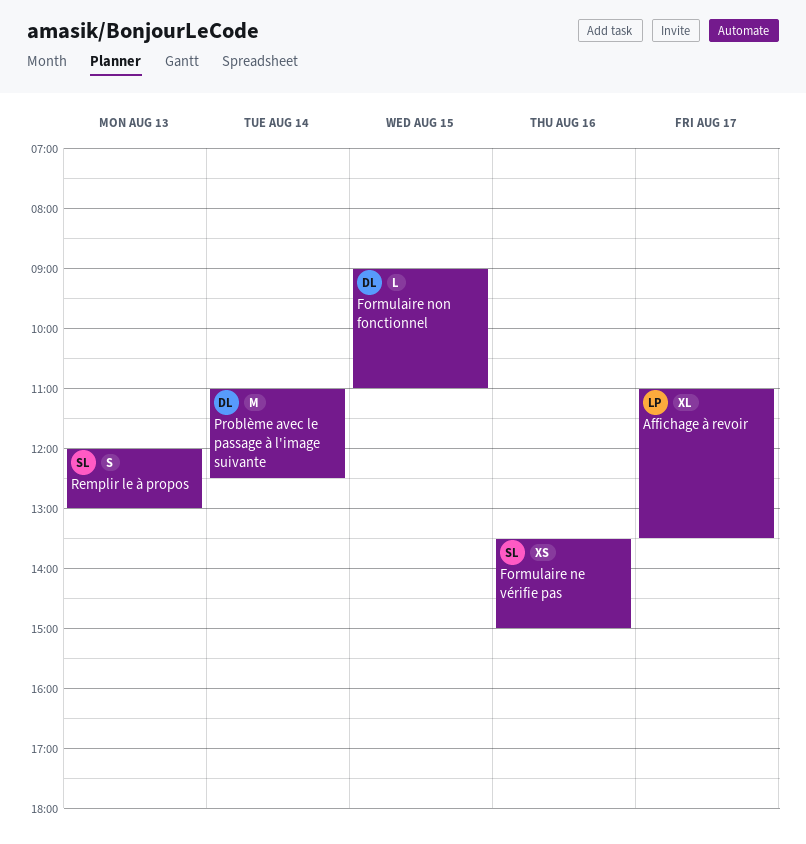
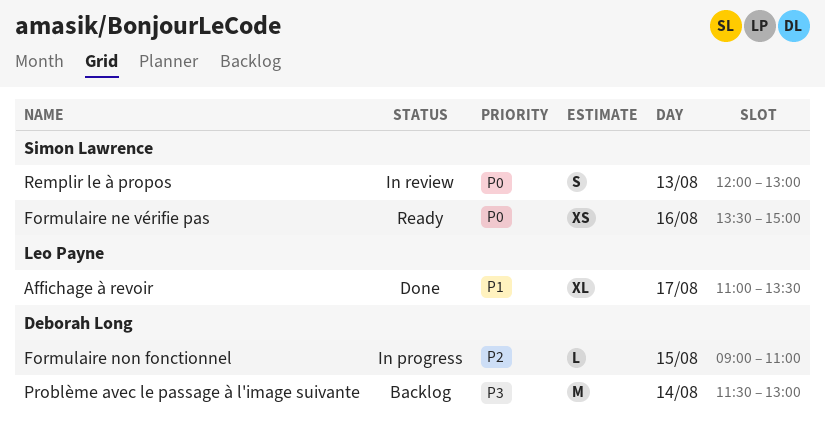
Problème avec le passage à l'image suivante, begins: 11:00 -> 11:30
Problème avec le passage à l'image suivante, ends: 12:30 -> 13:00

